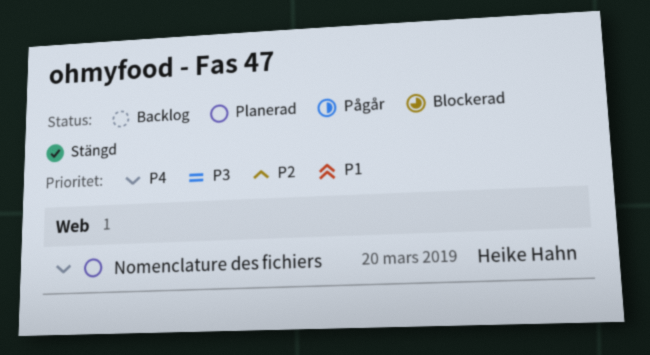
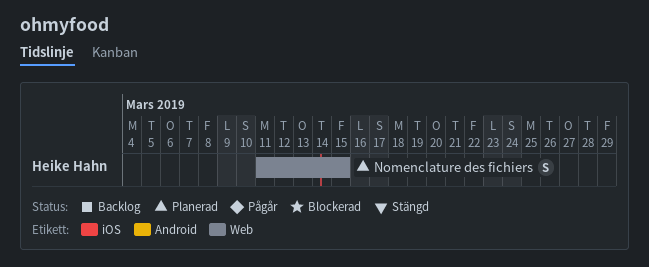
Nomenclature des fichiers, due: Mar 20 -> Mar 15

